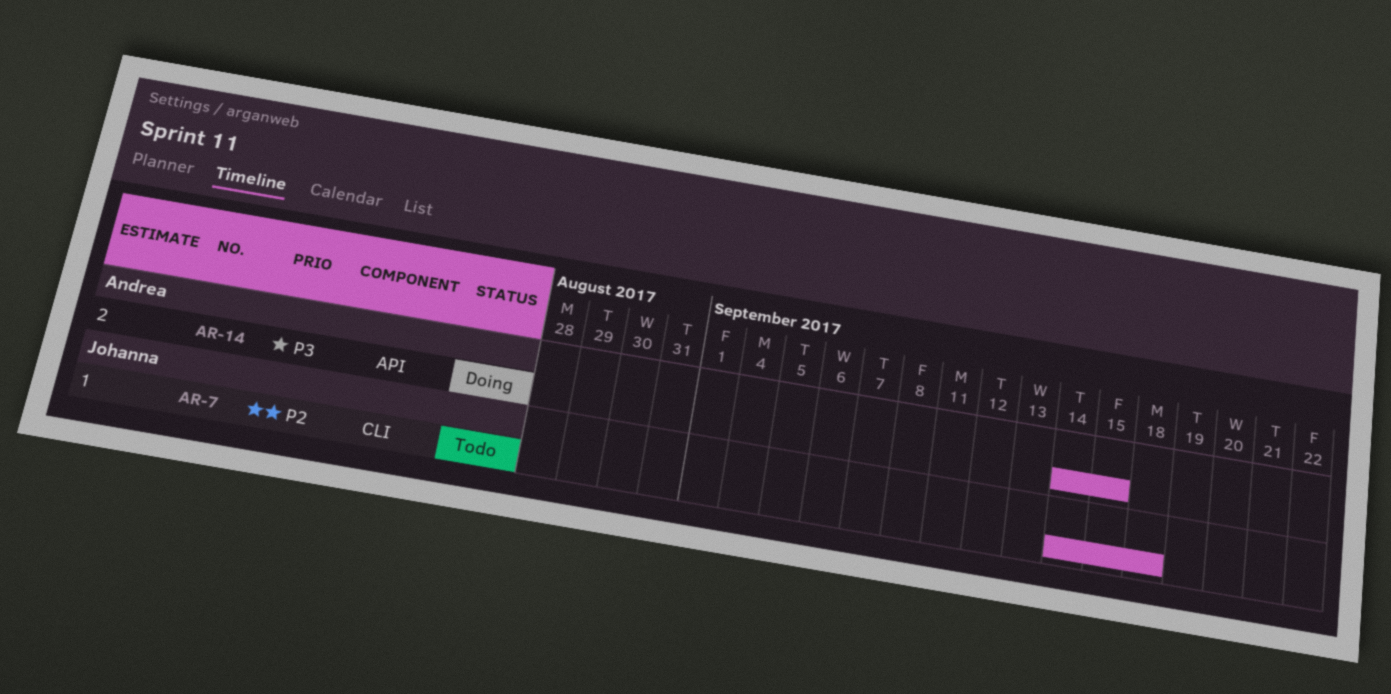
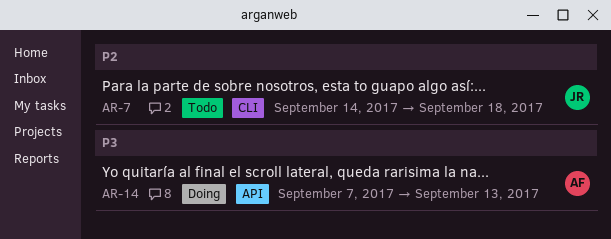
AR-14, start: Sep 14 -> Sep 7
AR-14, due: Sep 15 -> Sep 13

